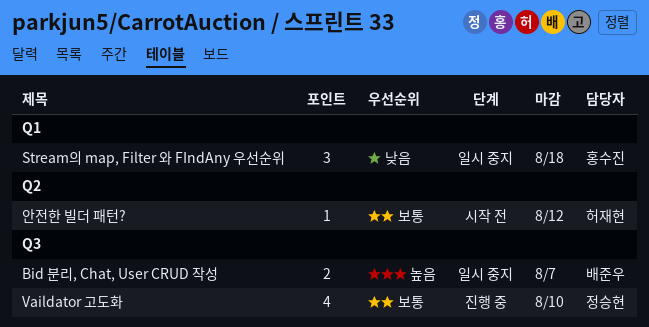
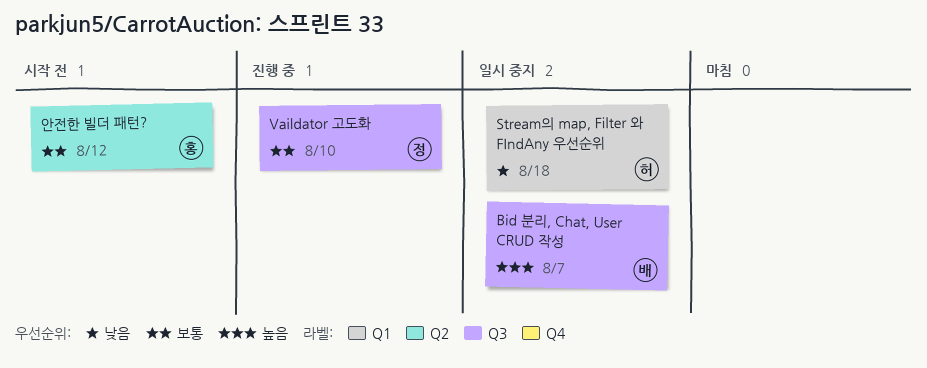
Stream의 map, Filter 와 FIndAny 우선순위, owner: 홍수진 -> 허재현
안전한 빌더 패턴?, owner: 허재현 -> 홍수진

